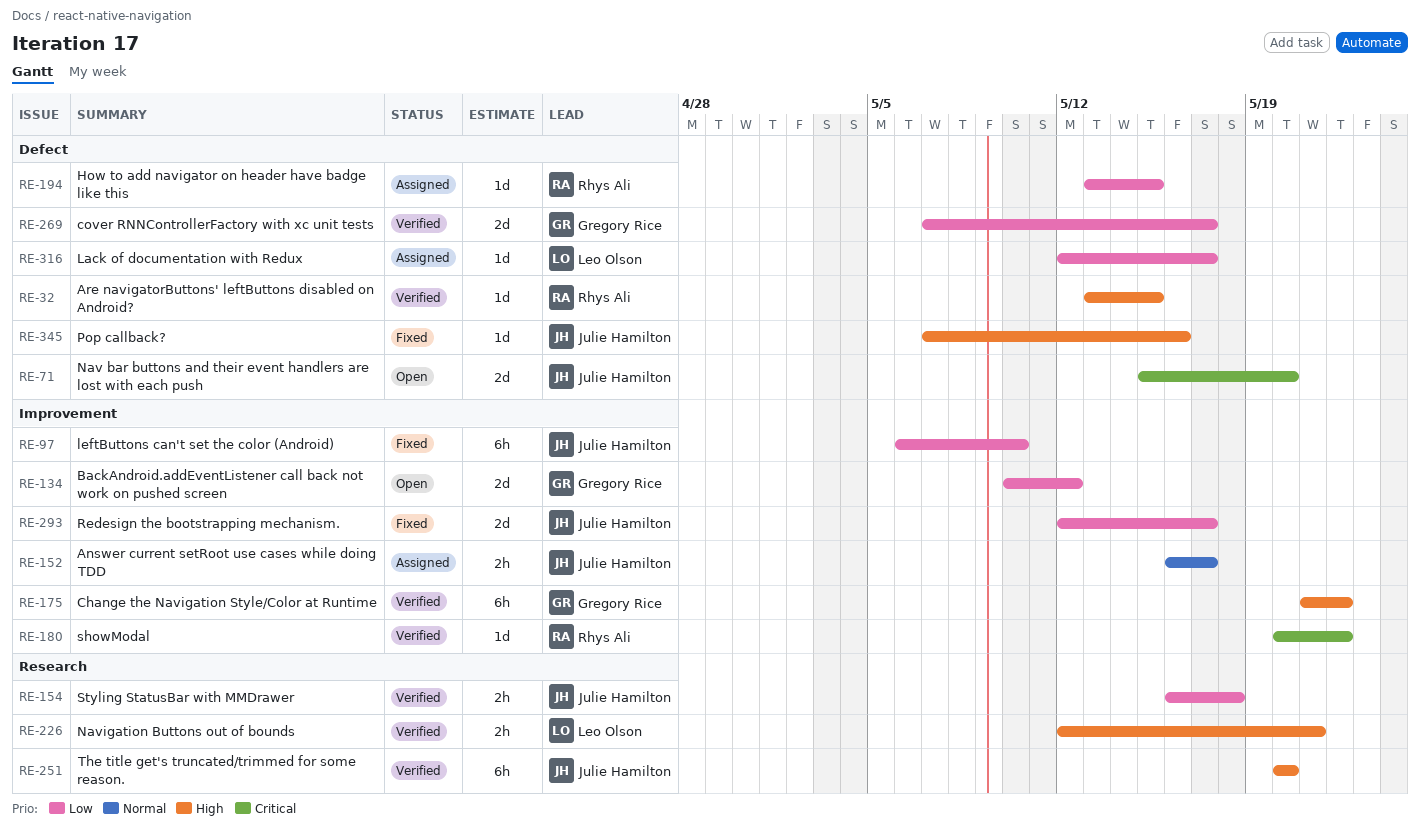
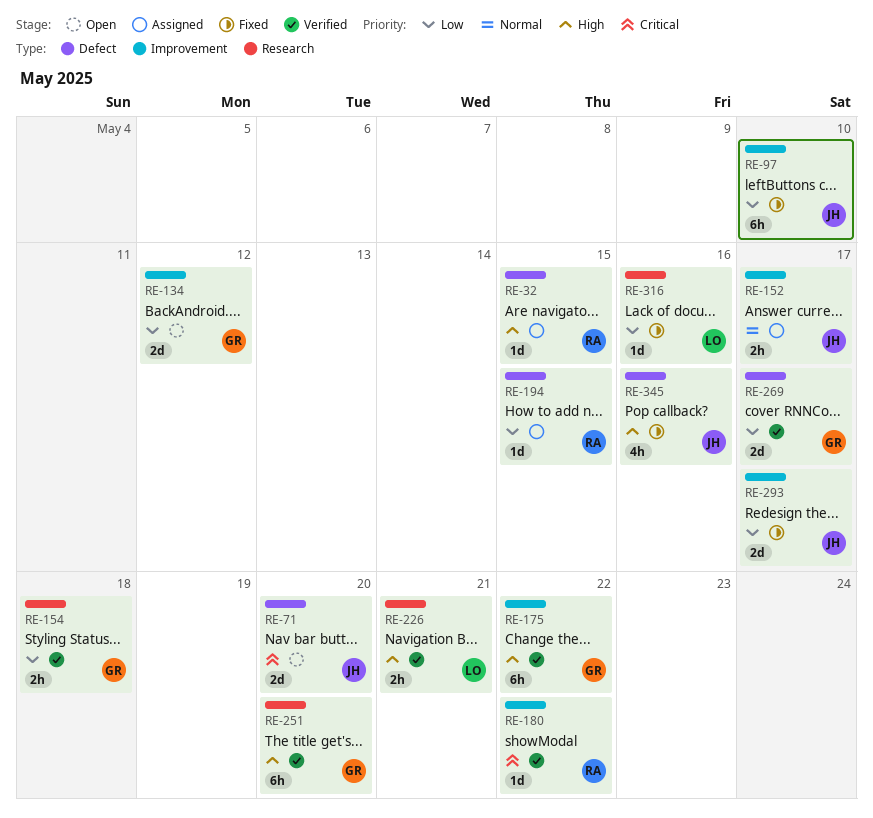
RE-32, status: Verified -> Assigned
RE-154, owner: Julie Hamilton -> Gregory Rice
RE-251, owner: Julie Hamilton -> Gregory Rice
RE-316, status: Assigned -> Fixed
RE-316, label: Defect -> Research
RE-316, due: May 17 -> May 16
RE-345, estimate: 1d -> 4h

